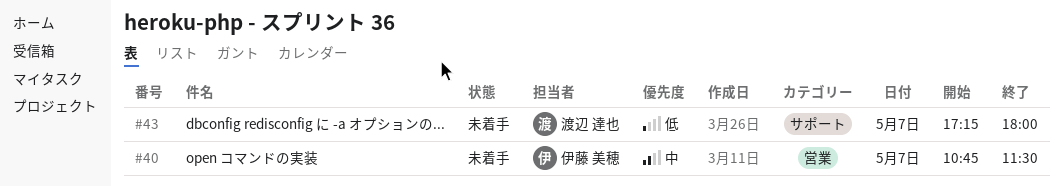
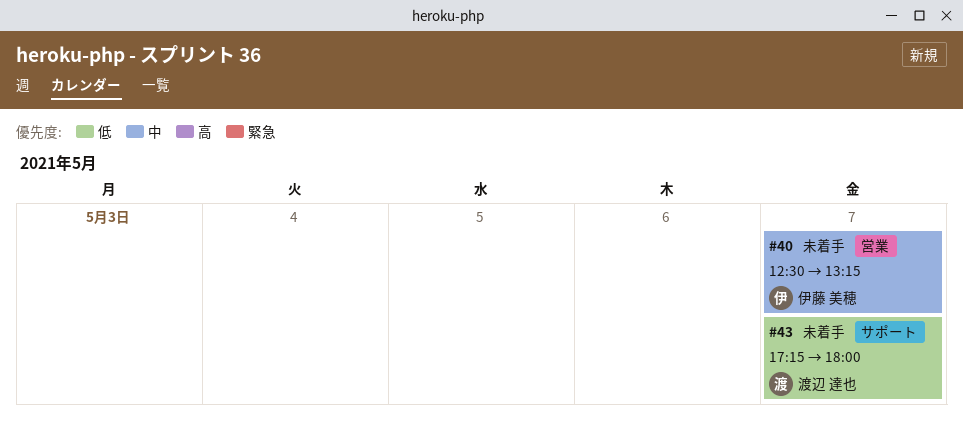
#40, begins: 10:45 -> 12:30
#40, ends: 11:30 -> 13:15

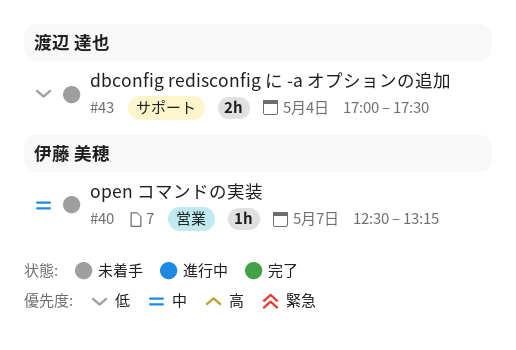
#43, day: May 7 -> May 4
#43, begins: 17:15 -> 17:00
#43, ends: 18:00 -> 17:30

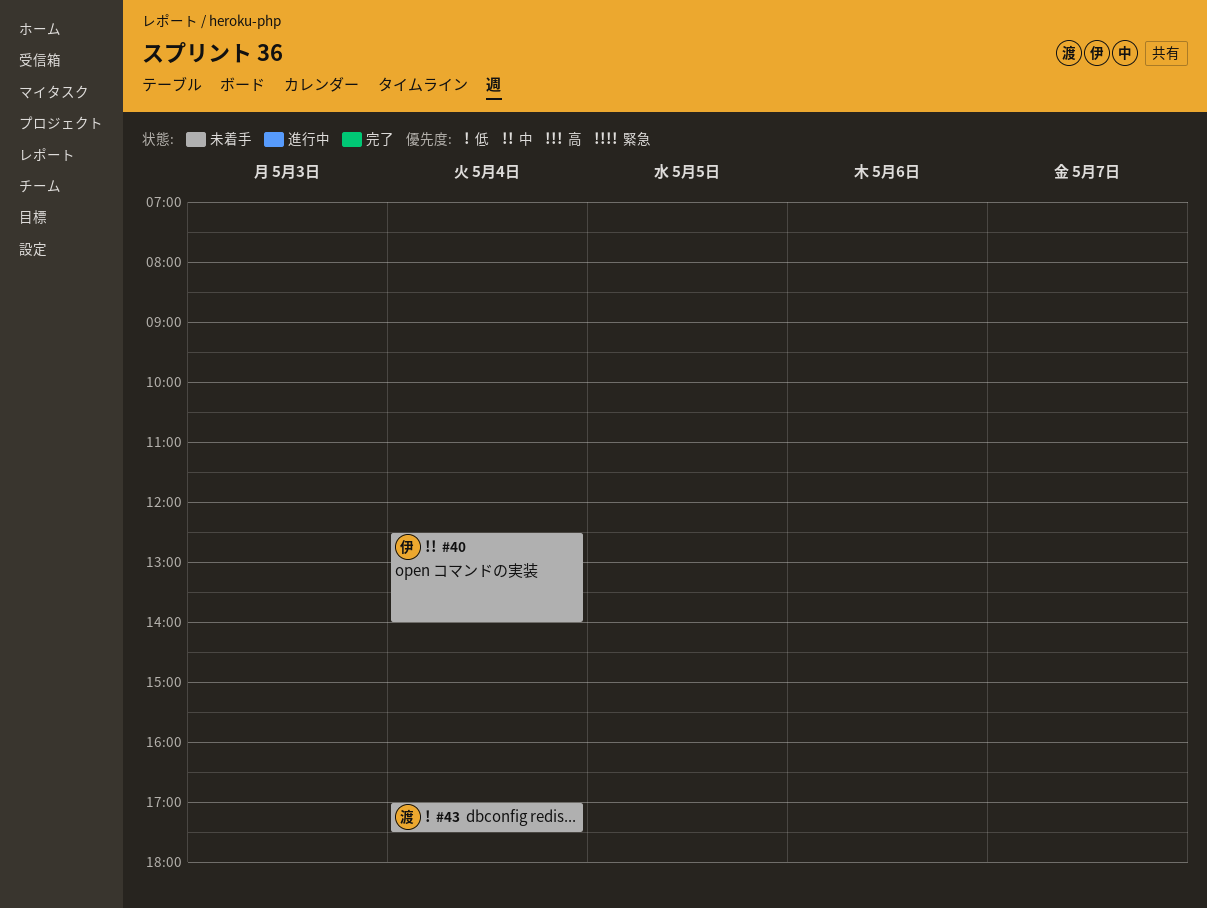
#40, day: May 7 -> May 4
#40, ends: 13:15 -> 14:00

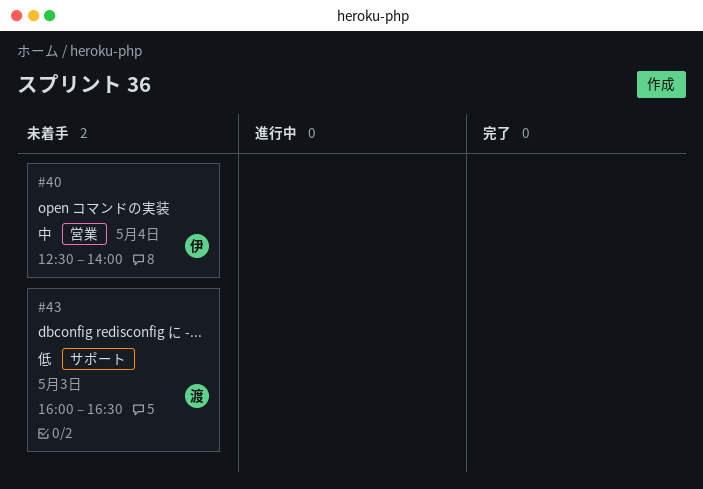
#43, day: May 4 -> May 3
#43, begins: 17:00 -> 16:00
#43, ends: 17:30 -> 16:30

